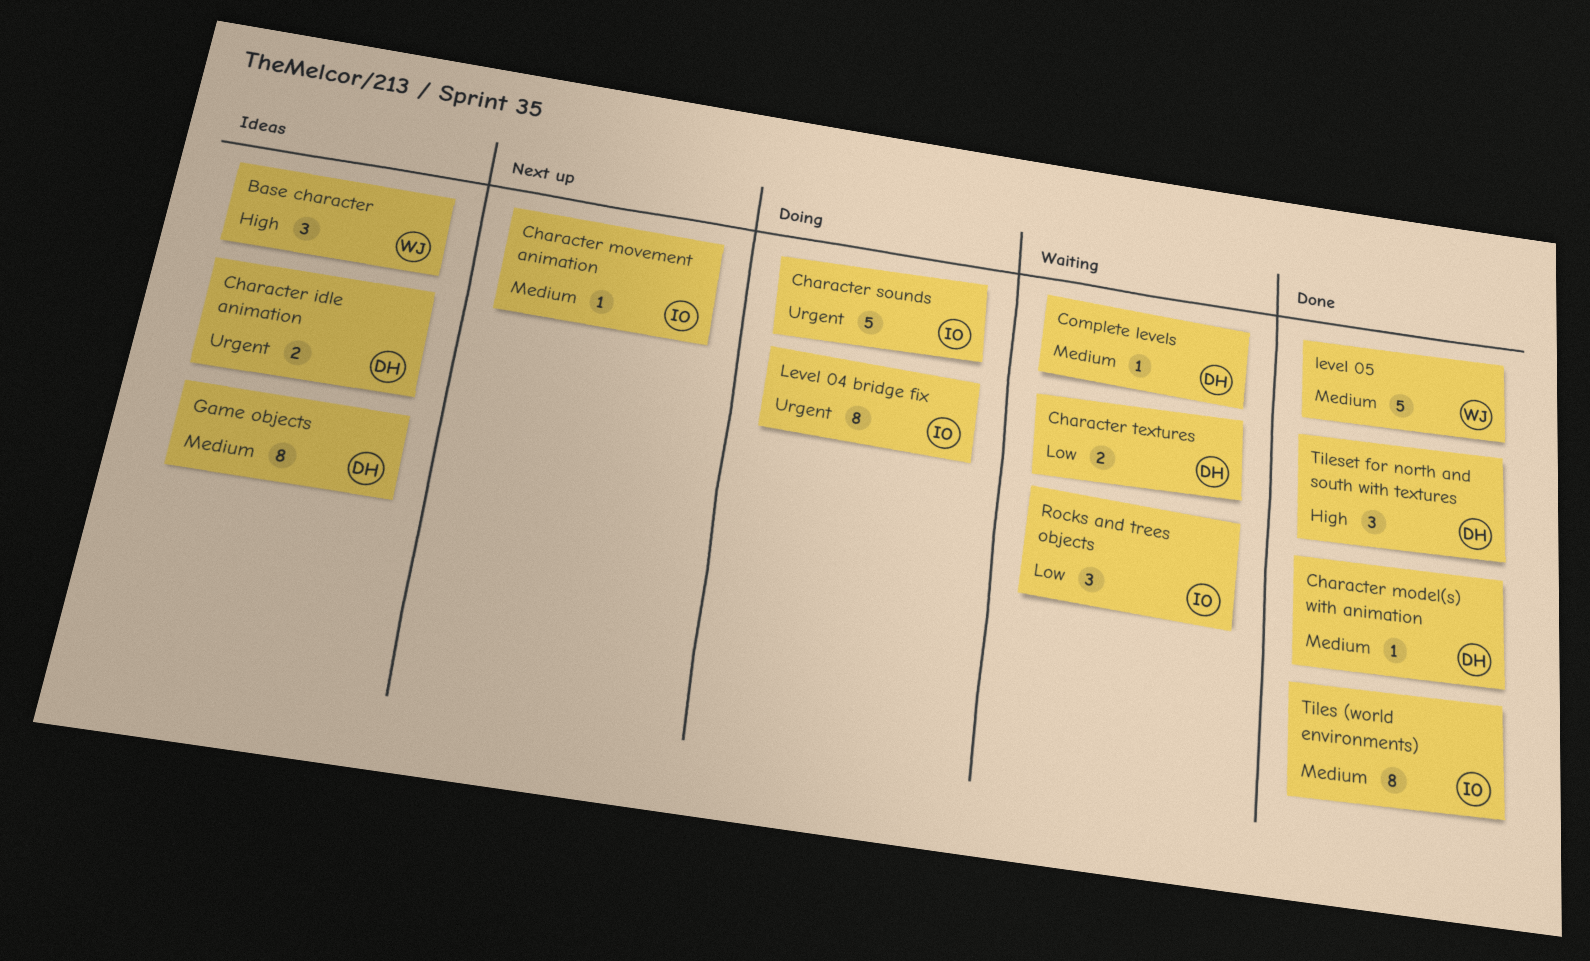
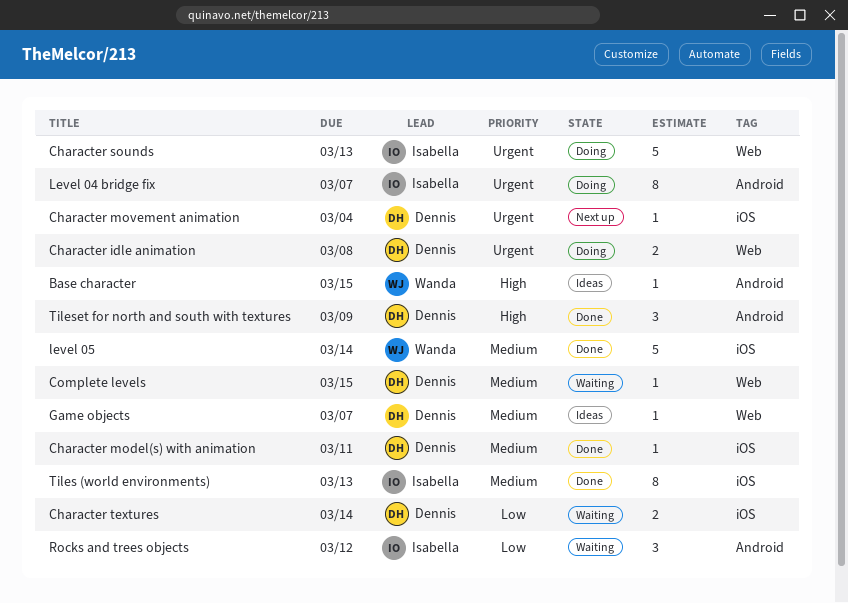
Base character, estimate: 3 -> 1
Character idle animation, status: Ideas -> Doing
Character movement animation, owner: Isabella -> Dennis
Character movement animation, priority: Medium -> Urgent
Game objects, estimate: 8 -> 1

